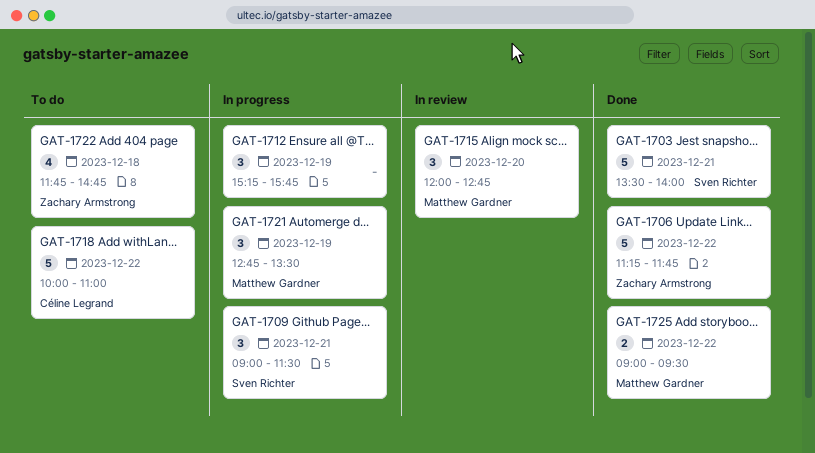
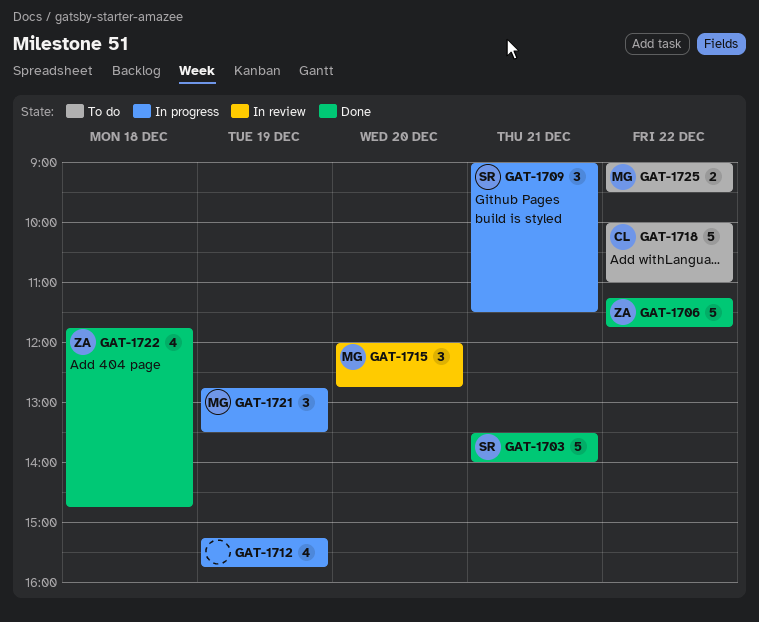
GAT-1712, estimate: 3 -> 4
GAT-1722, status: To do -> Done
GAT-1725, status: Done -> To do

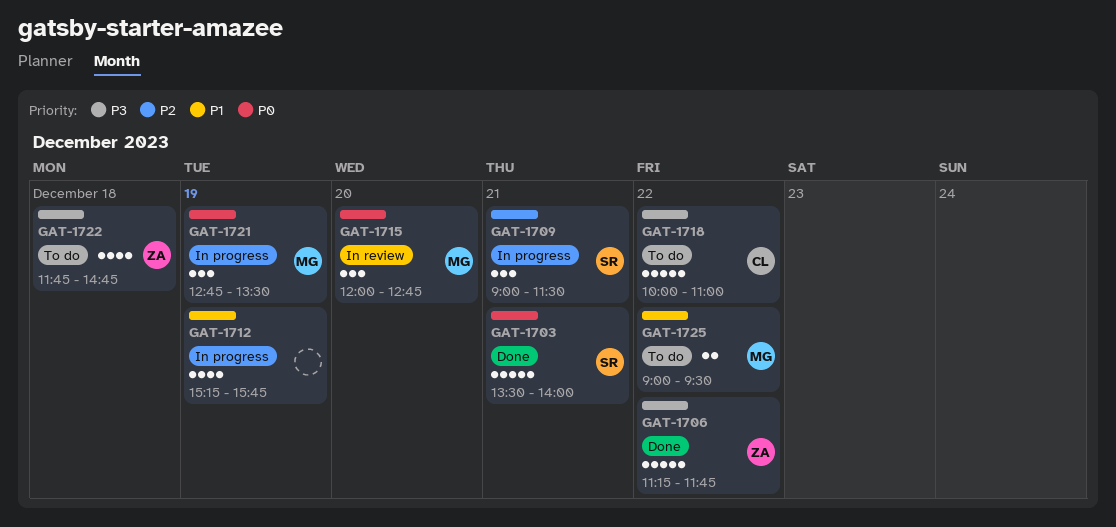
GAT-1722, status: Done -> To do

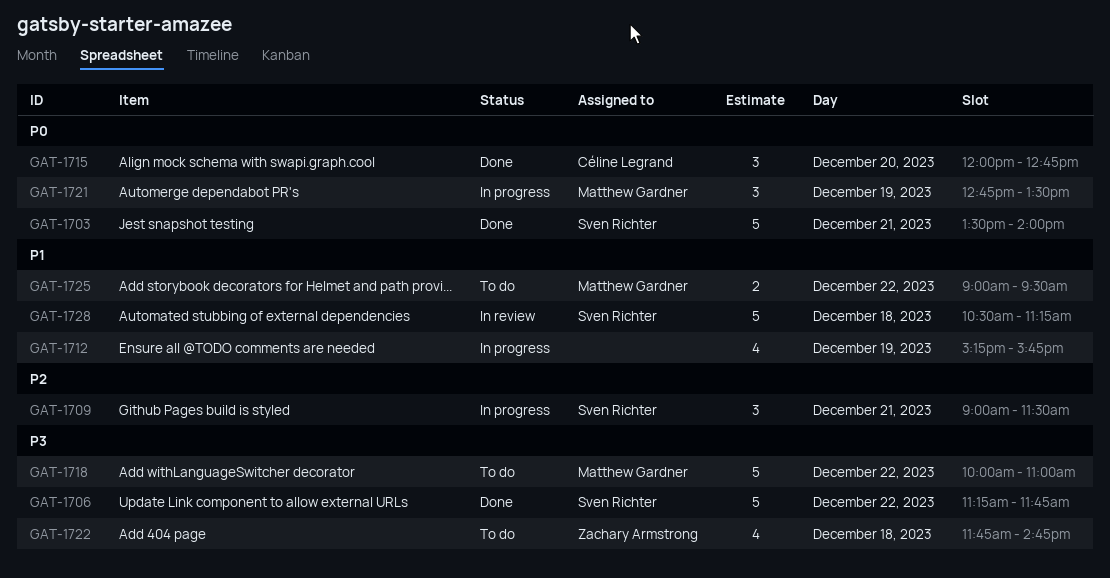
GAT-1706, owner: Zachary Armstrong -> Sven Richter
GAT-1715, status: In review -> Done
GAT-1715, owner: Matthew Gardner -> Céline Legrand
GAT-1718, owner: Céline Legrand -> Matthew Gardner
GAT-1728: none -> present

